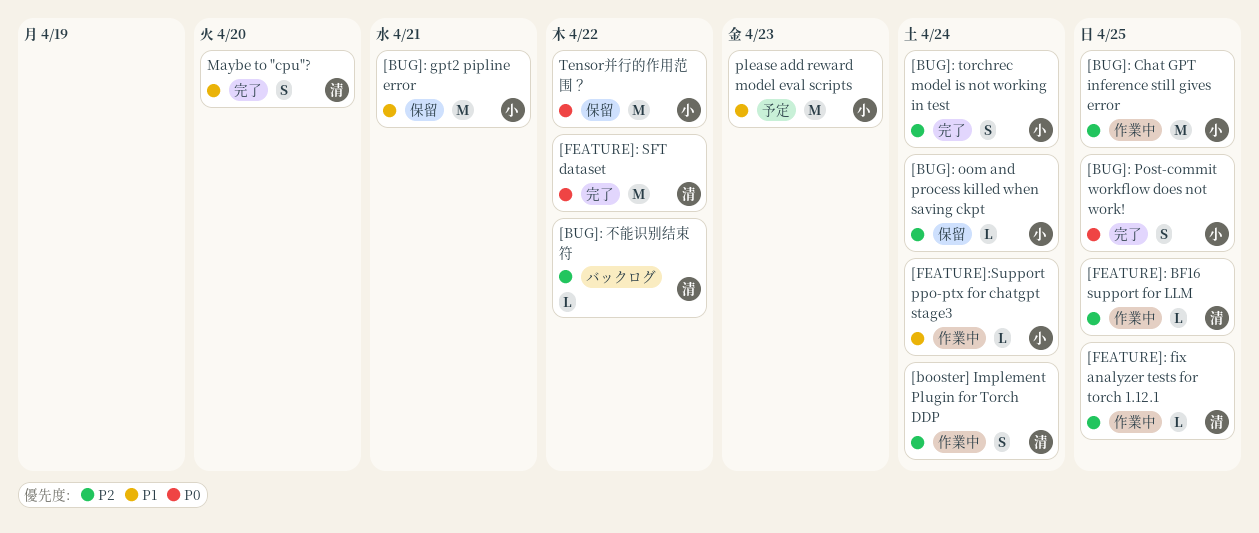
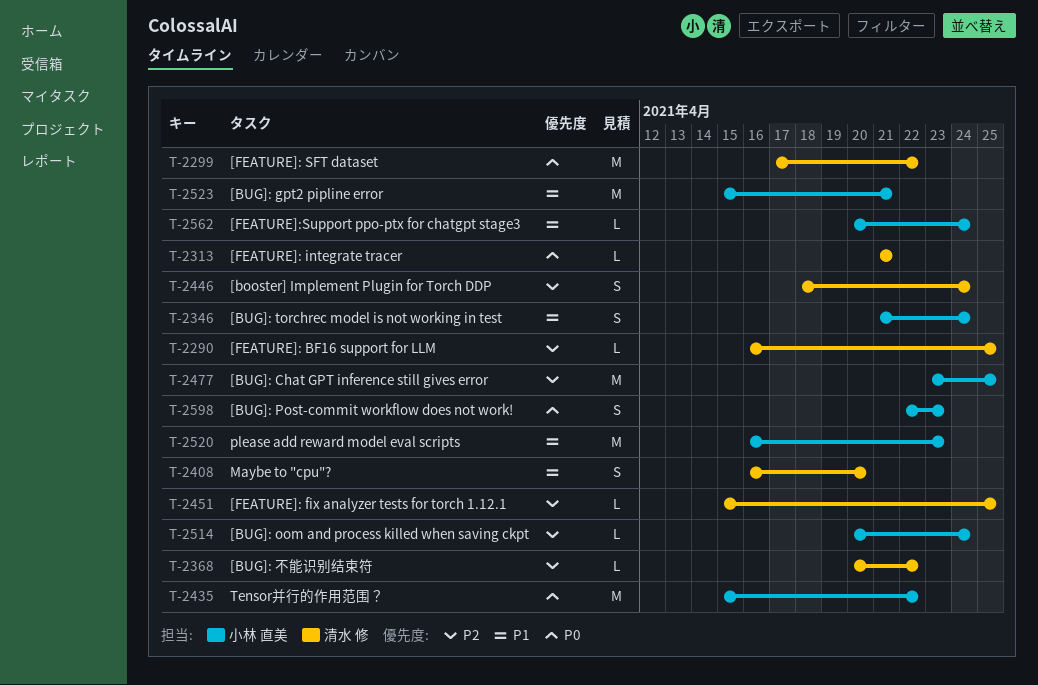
[BUG]: Post-commit workflow does not work!, due: Apr 25 -> Apr 23
[BUG]: torchrec model is not working in test, priority: P2 -> P1
[FEATURE]: integrate tracer: none -> present

